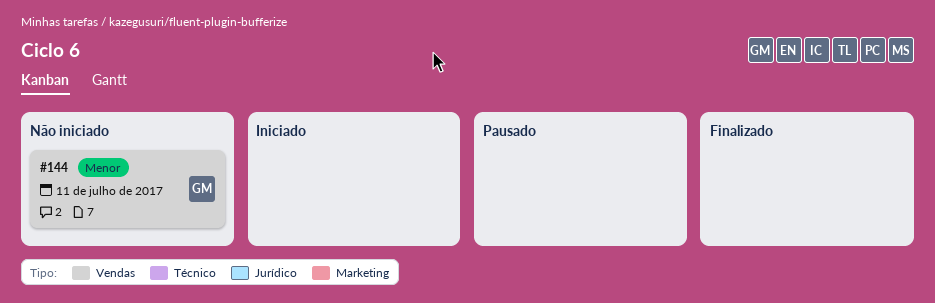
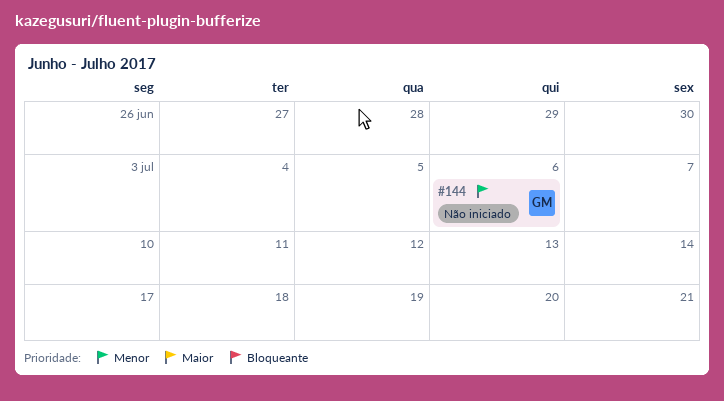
#144, due: Jul 11 -> Jul 6

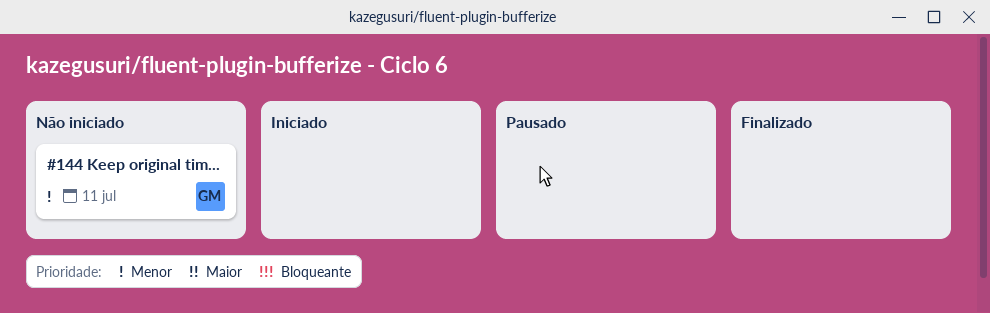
#144, due: Jul 6 -> Jul 11

